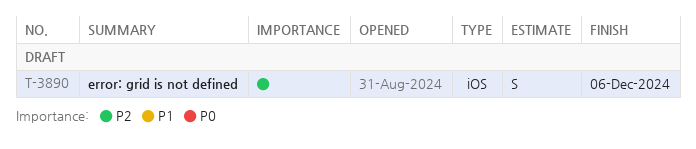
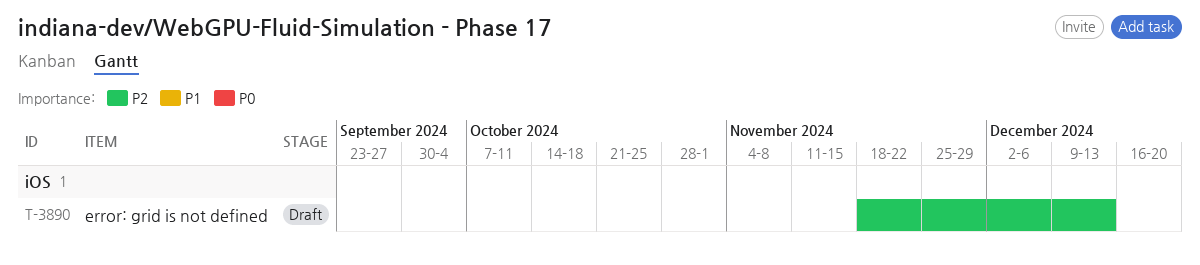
T-3890, due: Dec 6 -> Dec 13

